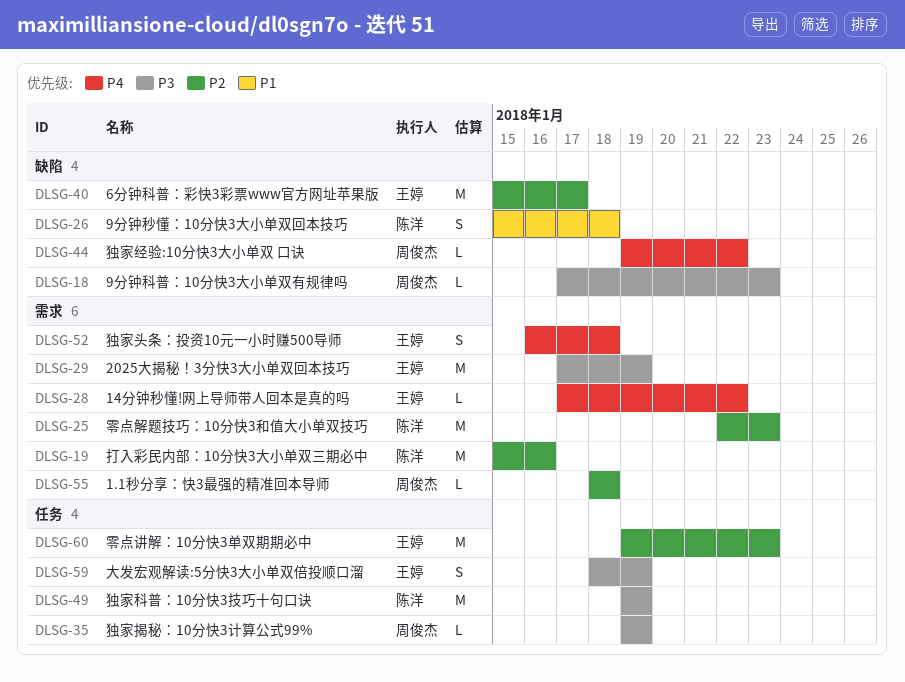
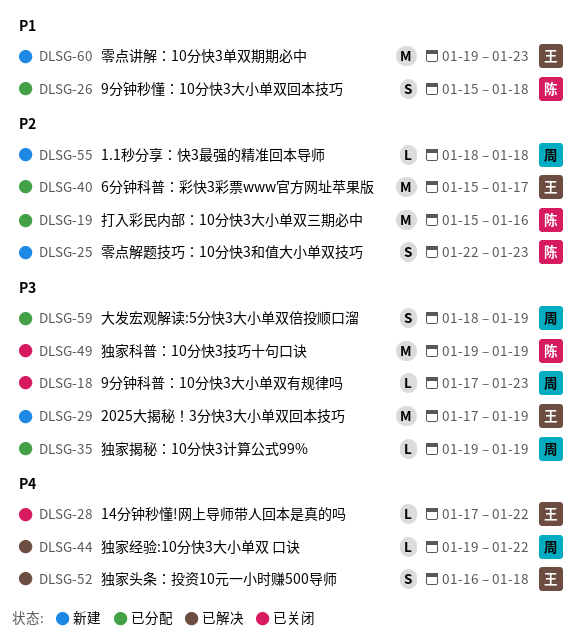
DLSG-25, estimate: M -> S
DLSG-59, owner: 王婷 -> 周俊杰
DLSG-60, priority: P2 -> P1

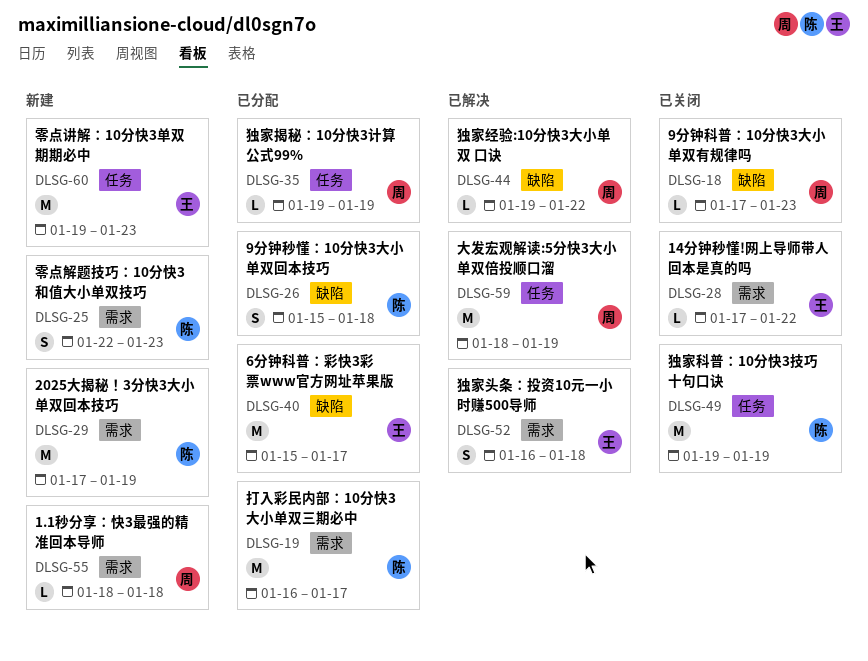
DLSG-19, start: Jan 15 -> Jan 16
DLSG-19, due: Jan 16 -> Jan 17
DLSG-29, owner: 王 -> 陈
DLSG-59, status: 已分配 -> 已解决
DLSG-59, estimate: S -> M

